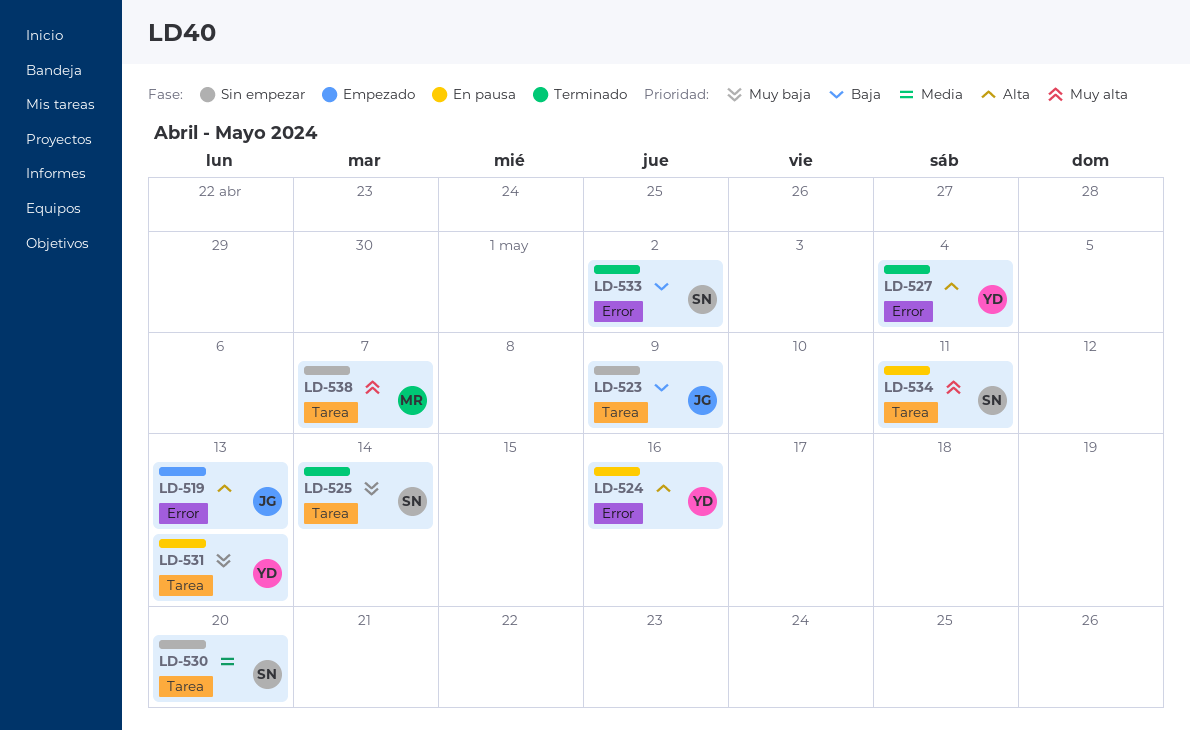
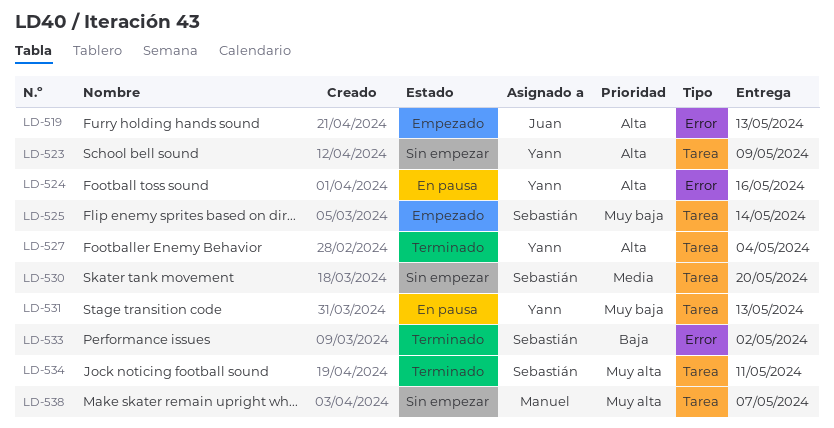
LD-523, owner: Juan -> Yann
LD-523, priority: Baja -> Alta
LD-525, status: Terminado -> Empezado
LD-527, label: Error -> Tarea
LD-534, status: En pausa -> Terminado

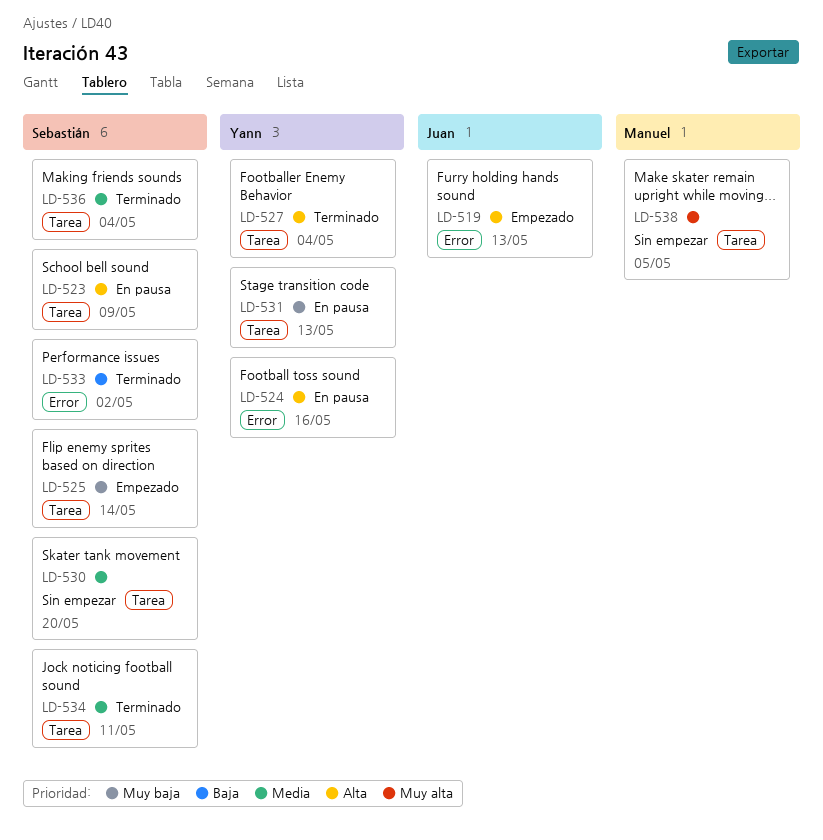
LD-523, status: Sin empezar -> En pausa
LD-523, owner: Yann -> Sebastián
LD-534, priority: Muy alta -> Media
LD-536: none -> present
LD-538, due: May 7 -> May 5

